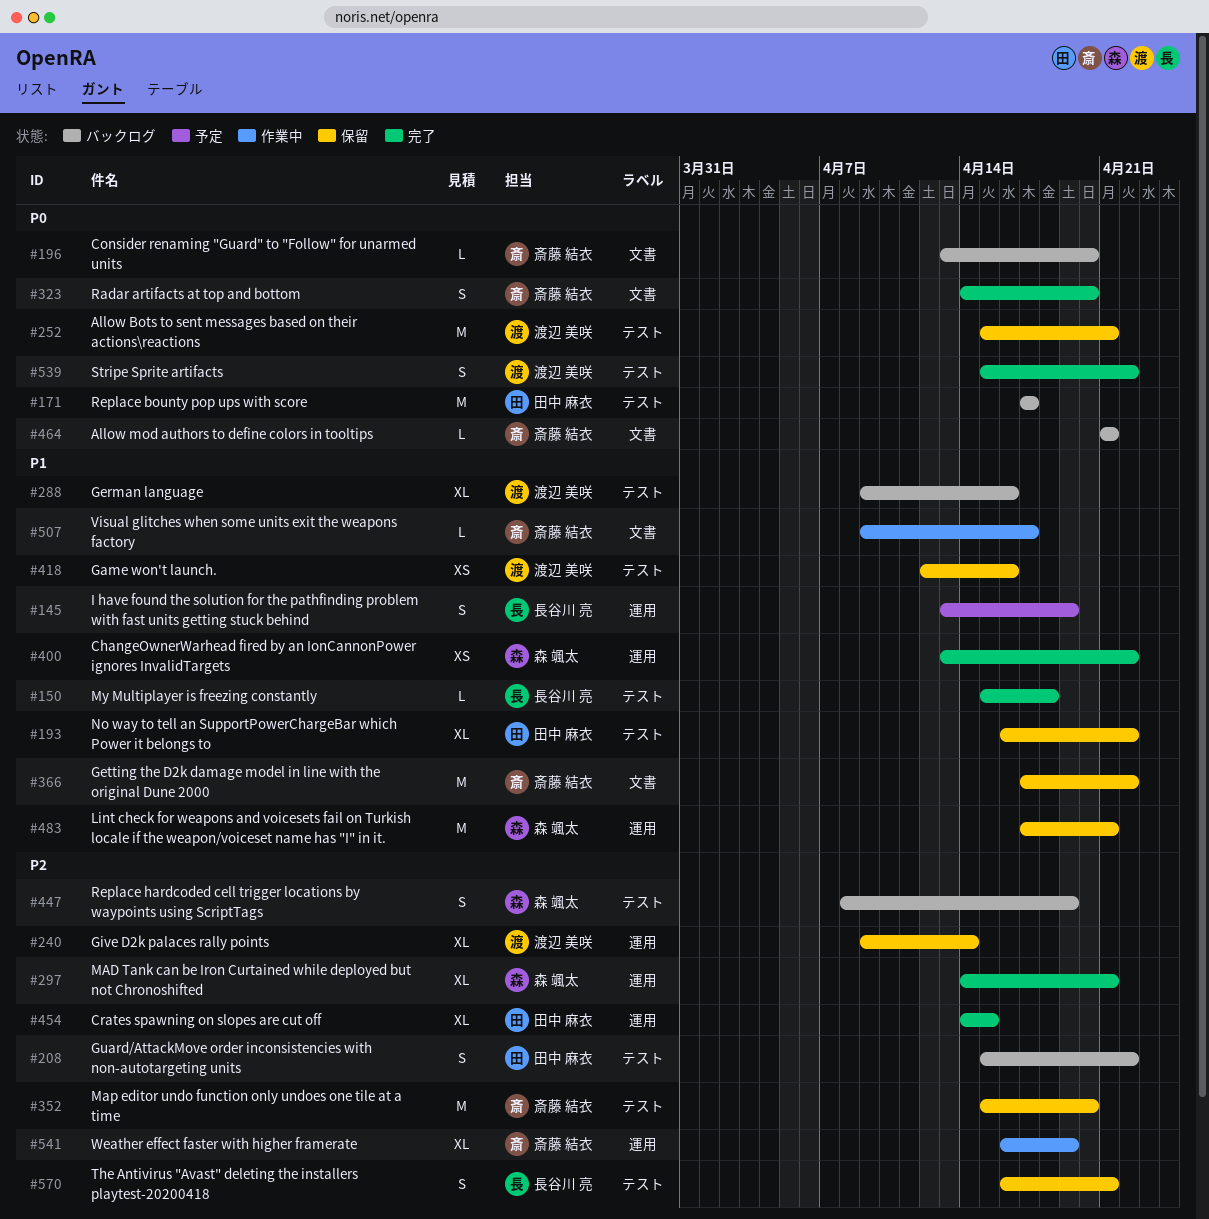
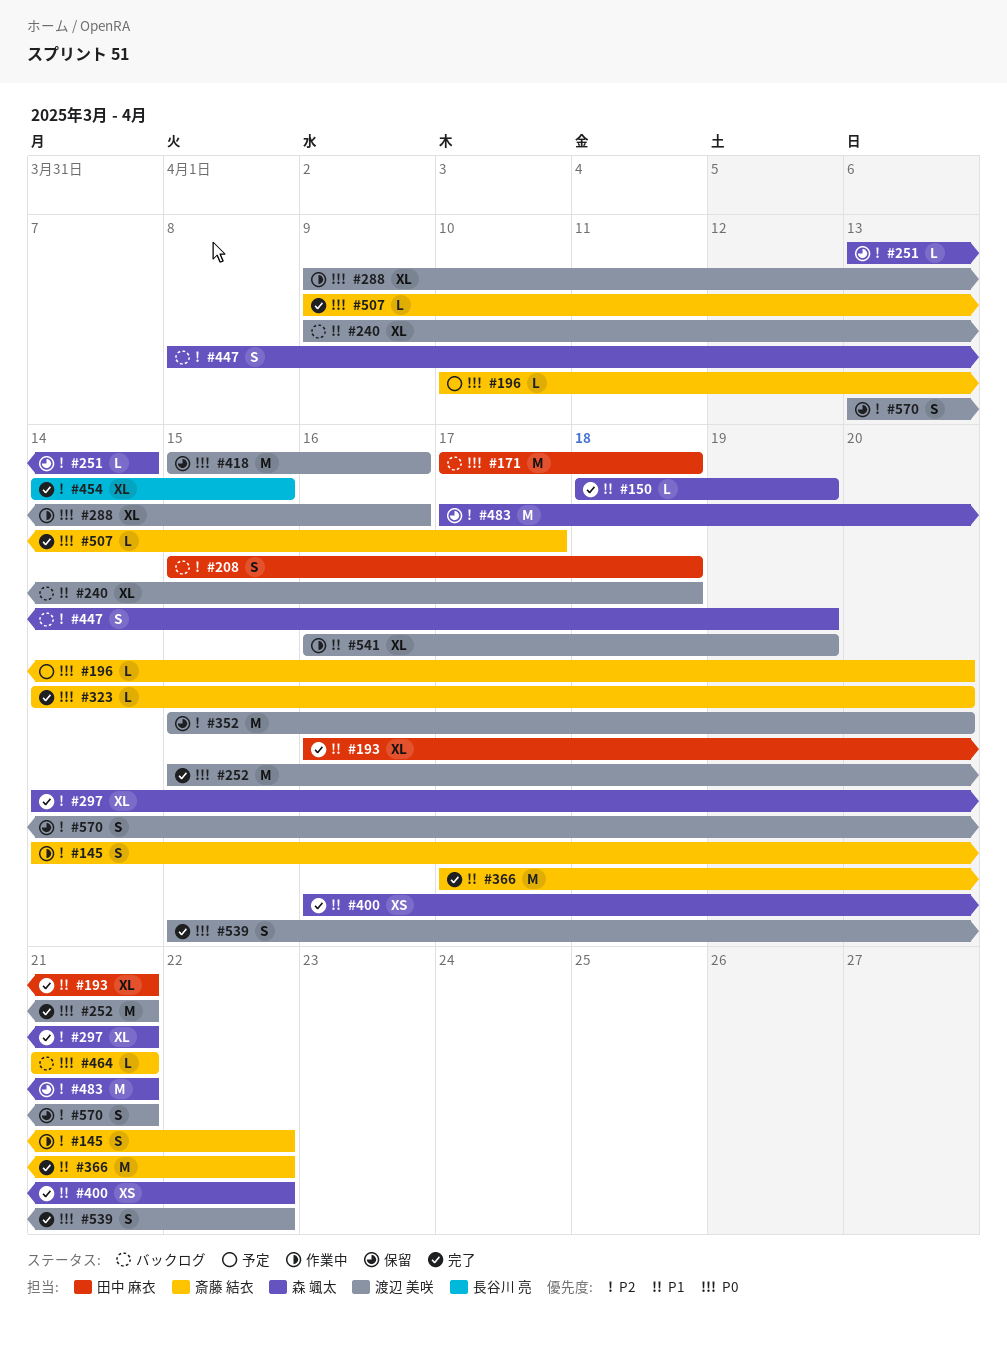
#145, status: 予定 -> 作業中
#145, owner: 長谷川 亮 -> 斎藤 結衣
#145, priority: P1 -> P2
#145, start: Apr 13 -> Apr 14
#145, due: Apr 19 -> Apr 22
#150, owner: 長谷川 亮 -> 森 颯太
#150, start: Apr 15 -> Apr 18
#150, due: Apr 18 -> Apr 19
#171, due: Apr 17 -> Apr 18
#193, status: 保留 -> 完了
#193, due: Apr 22 -> Apr 21
#196, status: バックログ -> 予定
#196, start: Apr 13 -> Apr 10
#208, due: Apr 22 -> Apr 18
#240, status: 保留 -> バックログ
#240, priority: P2 -> P1
#240, due: Apr 14 -> Apr 18
#251: none -> present
#252, status: 保留 -> 完了
#288, status: バックログ -> 作業中
#288, priority: P1 -> P0
#323, estimate: S -> L
#352, owner: 斎藤 結衣 -> 渡辺 美咲
#366, status: 保留 -> 完了
#400, start: Apr 13 -> Apr 16
#418, priority: P1 -> P0
#418, estimate: XS -> M
#418, start: Apr 12 -> Apr 15
#454, owner: 田中 麻衣 -> 長谷川 亮
#483, priority: P1 -> P2
#507, status: 作業中 -> 完了
#507, priority: P1 -> P0
#541, owner: 斎藤 結衣 -> 渡辺 美咲
#541, priority: P2 -> P1
#570, owner: 長谷川 亮 -> 渡辺 美咲
#570, start: Apr 16 -> Apr 13

